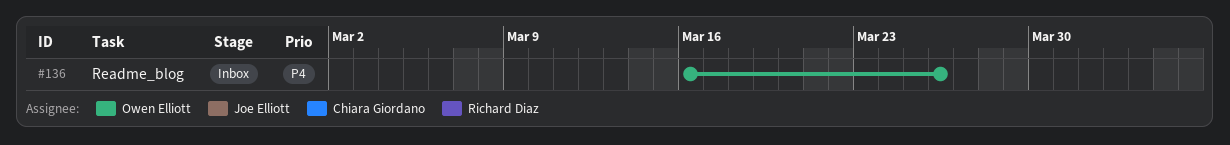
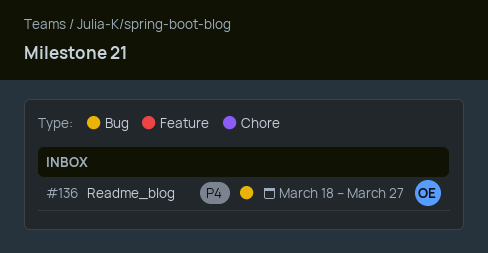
#136, start: Mar 16 -> Mar 18
#136, due: Mar 26 -> Mar 27

